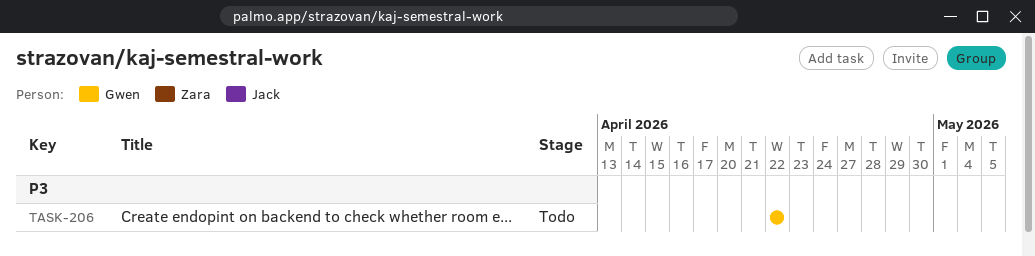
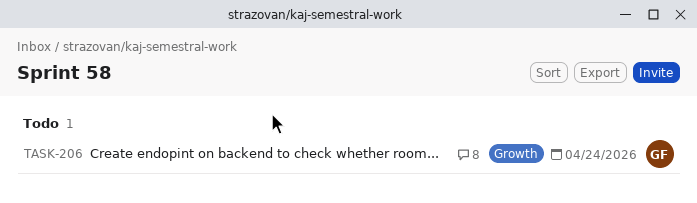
TASK-206, due: Apr 22 -> Apr 24

